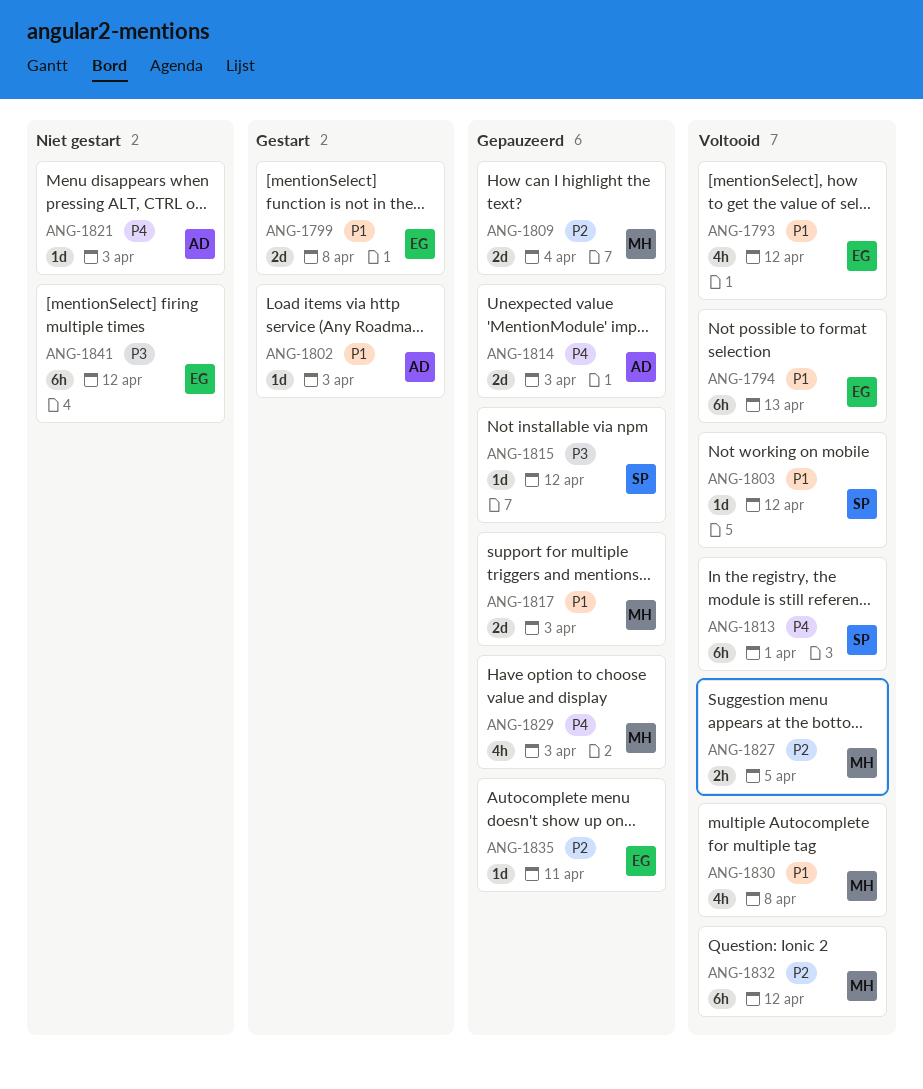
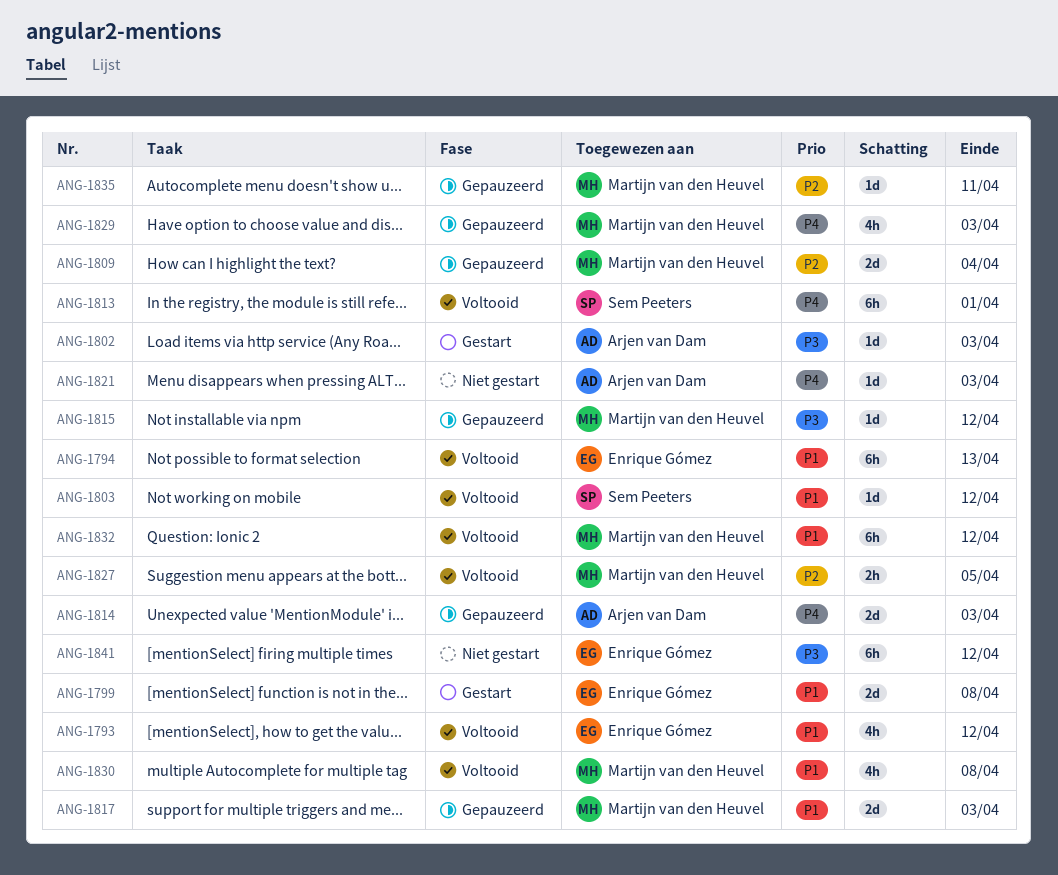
ANG-1802, priority: P1 -> P3
ANG-1815, owner: Sem Peeters -> Martijn van den Heuvel
ANG-1832, priority: P2 -> P1
ANG-1835, owner: Enrique Gómez -> Martijn van den Heuvel

